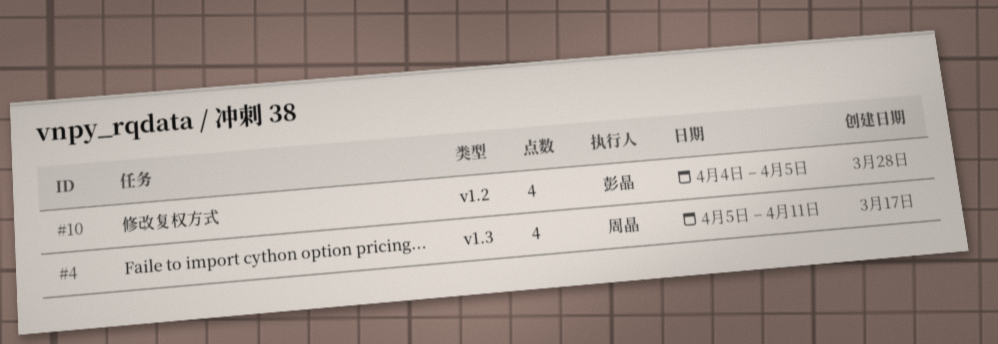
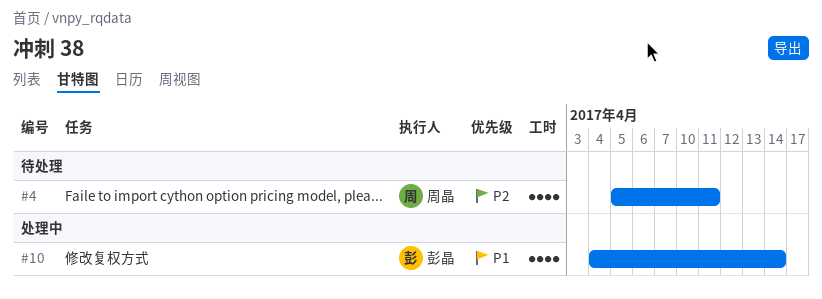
#10, due: Apr 5 -> Apr 14

